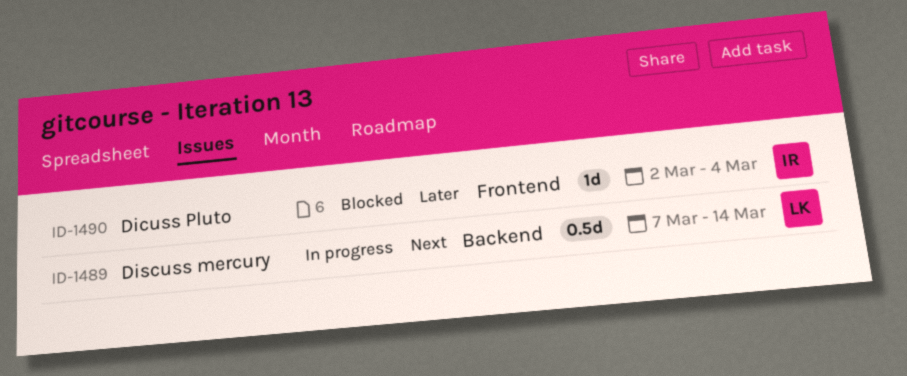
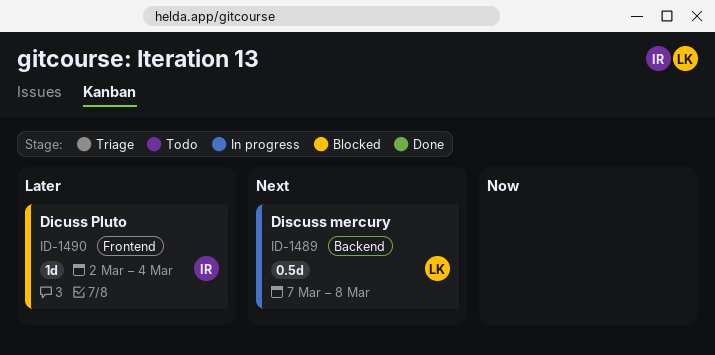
ID-1489, due: Mar 14 -> Mar 8

